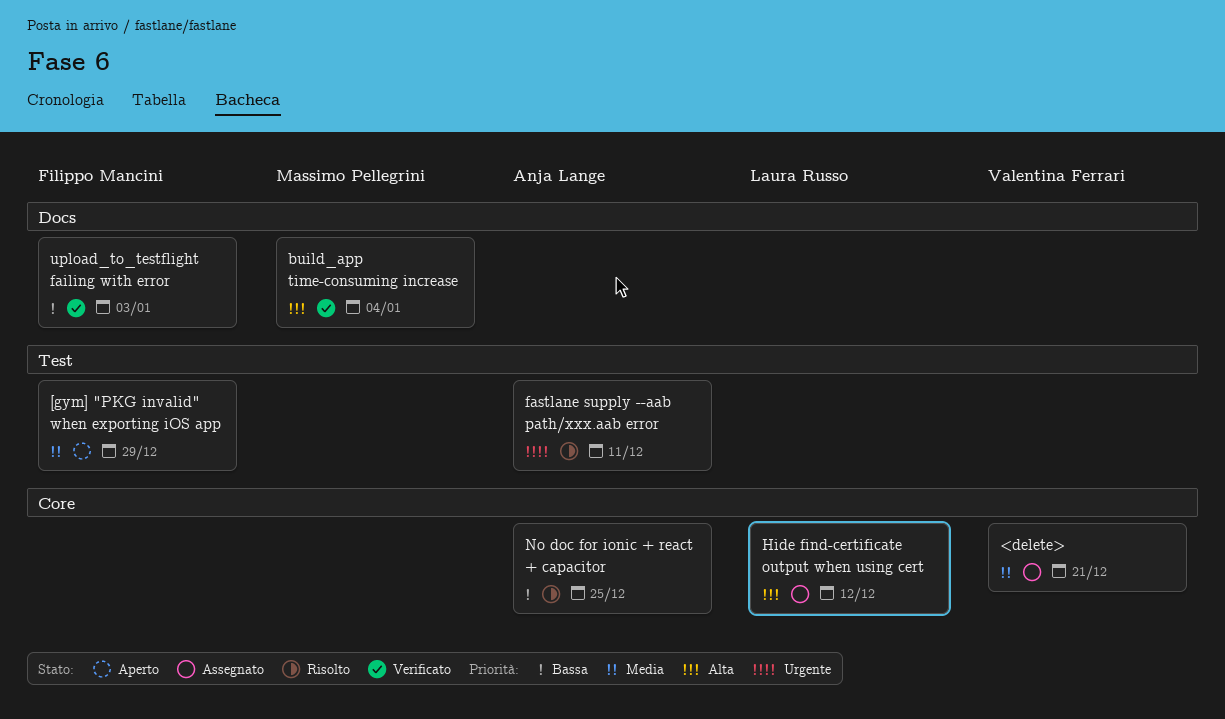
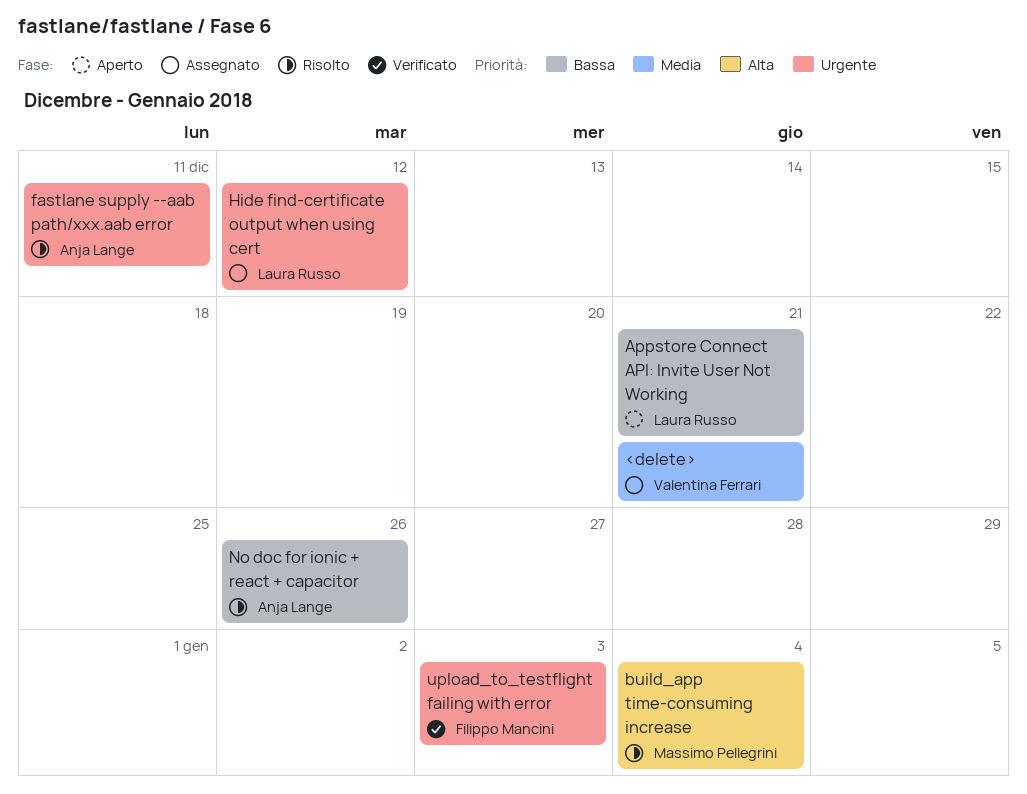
[gym] "PKG invalid" when exporting iOS app: present -> none
Appstore Connect API: Invite User Not Working: none -> present
build_app time-consuming increase, status: Verificato -> Risolto
Hide find-certificate output when using cert, priority: Alta -> Urgente
No doc for ionic + react + capacitor, due: Dec 25 -> Dec 26
upload_to_testflight failing with error, priority: Bassa -> Urgente

